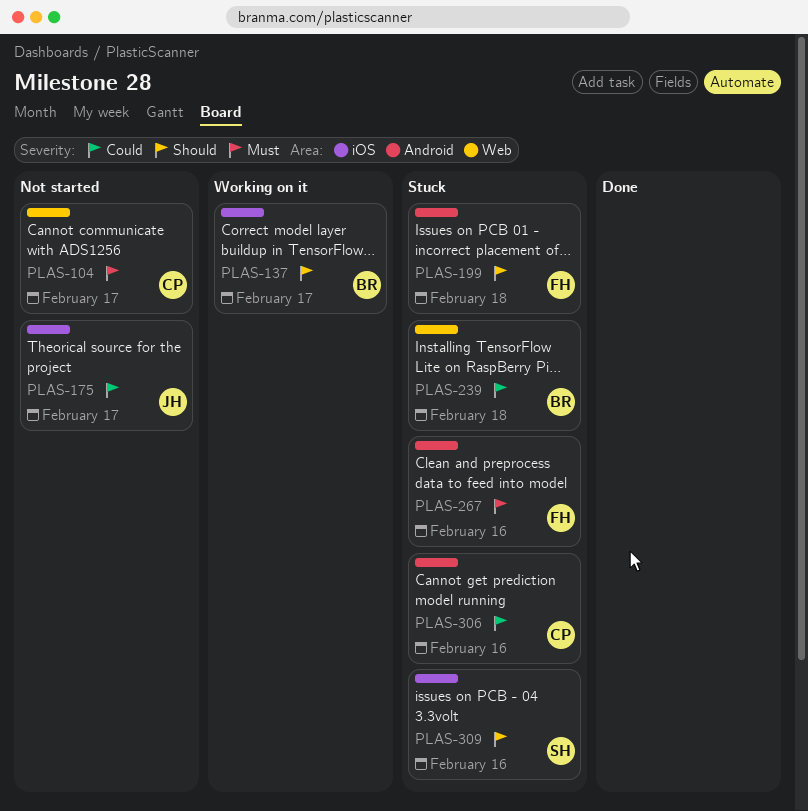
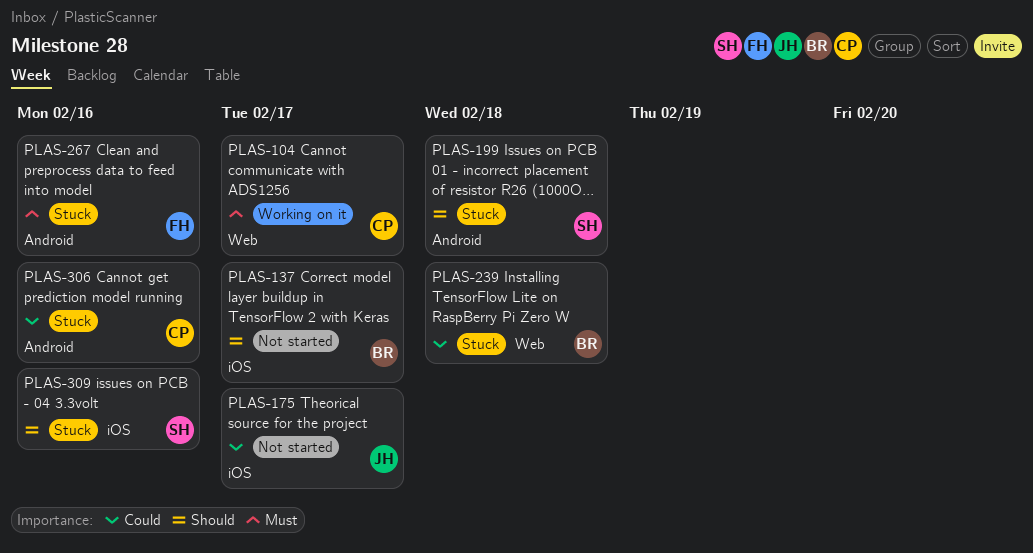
PLAS-104, status: Not started -> Working on it
PLAS-137, status: Working on it -> Not started
PLAS-199, owner: FH -> SH

